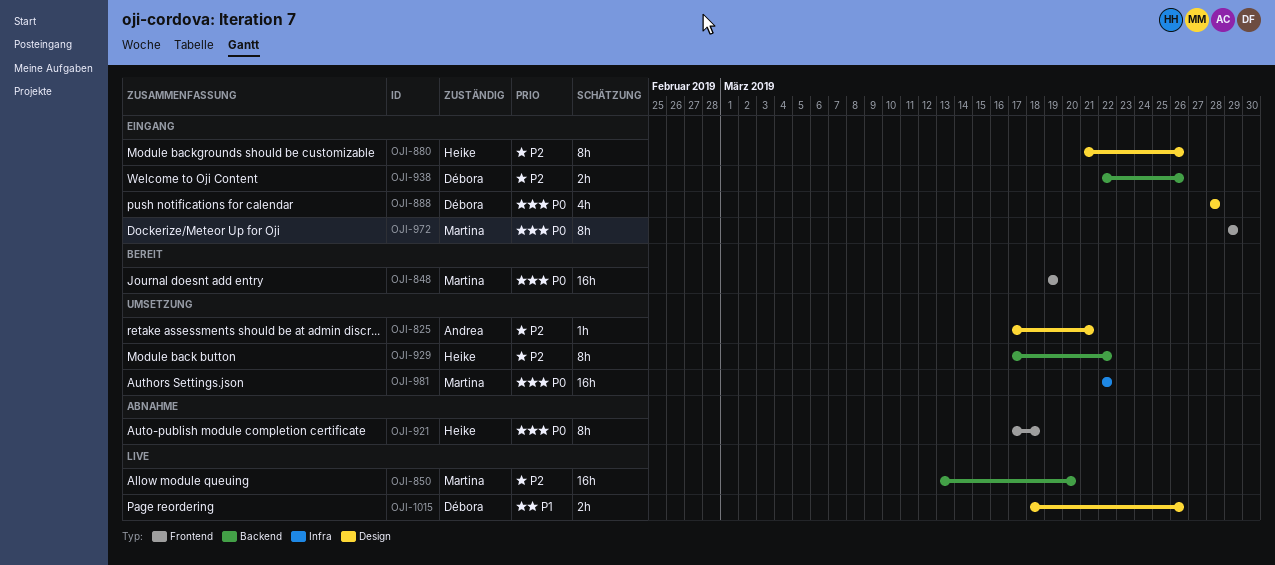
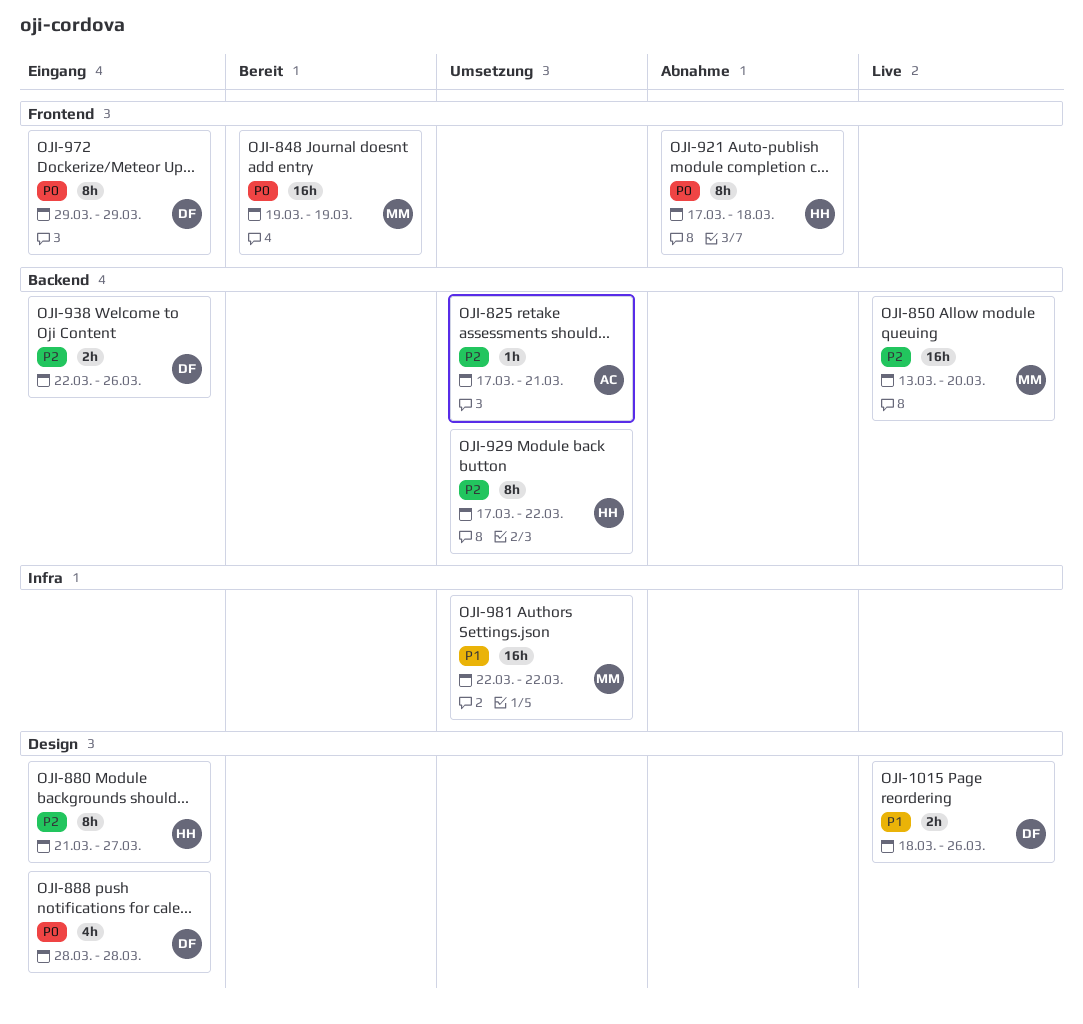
OJI-825, label: Design -> Backend
OJI-880, due: Mar 26 -> Mar 27
OJI-972, owner: Martina -> Débora
OJI-981, priority: P0 -> P1

